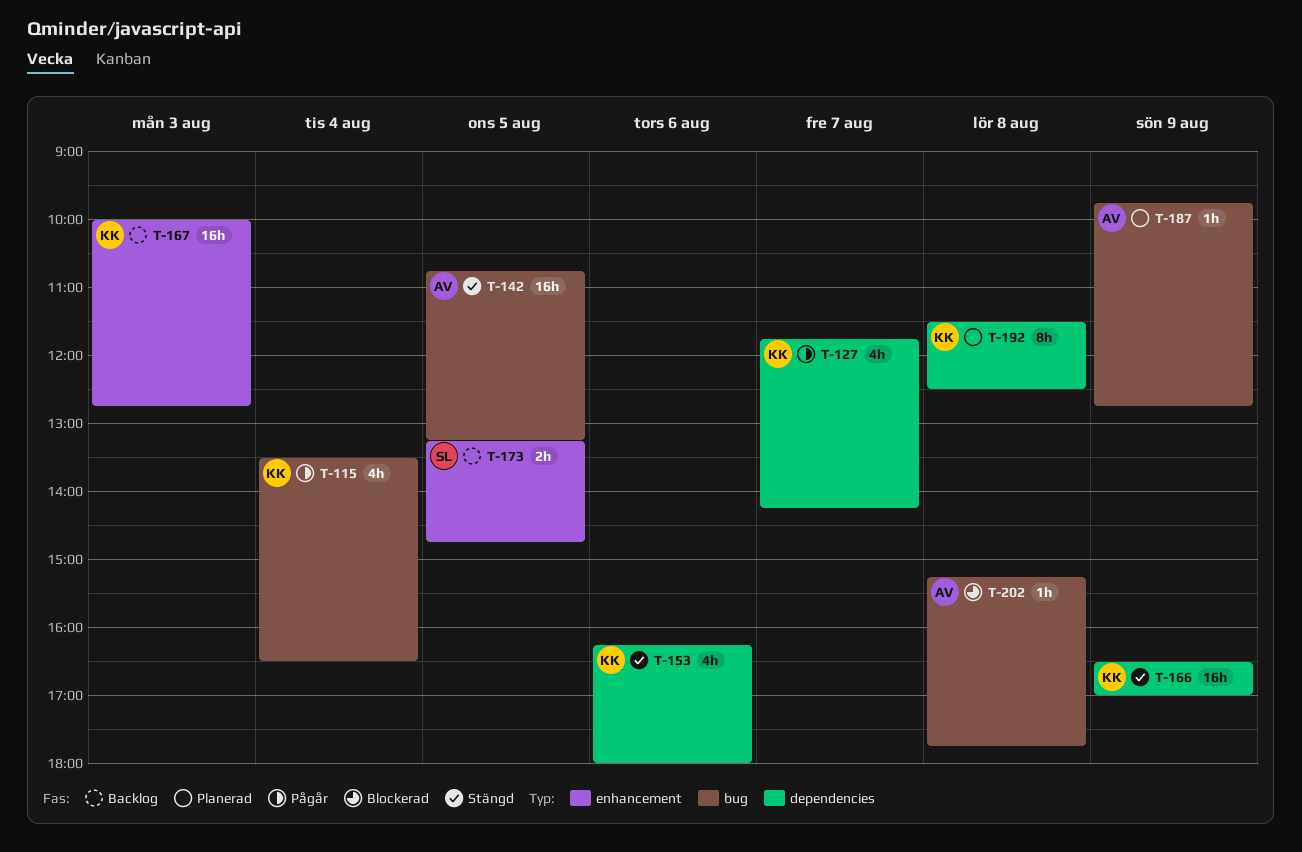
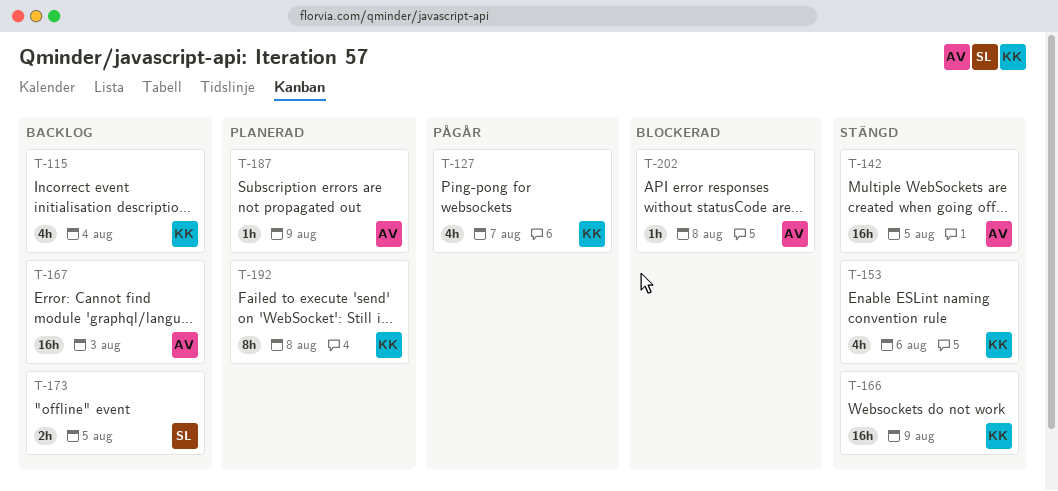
T-115, status: Pågår -> Backlog
T-167, owner: KK -> AV

